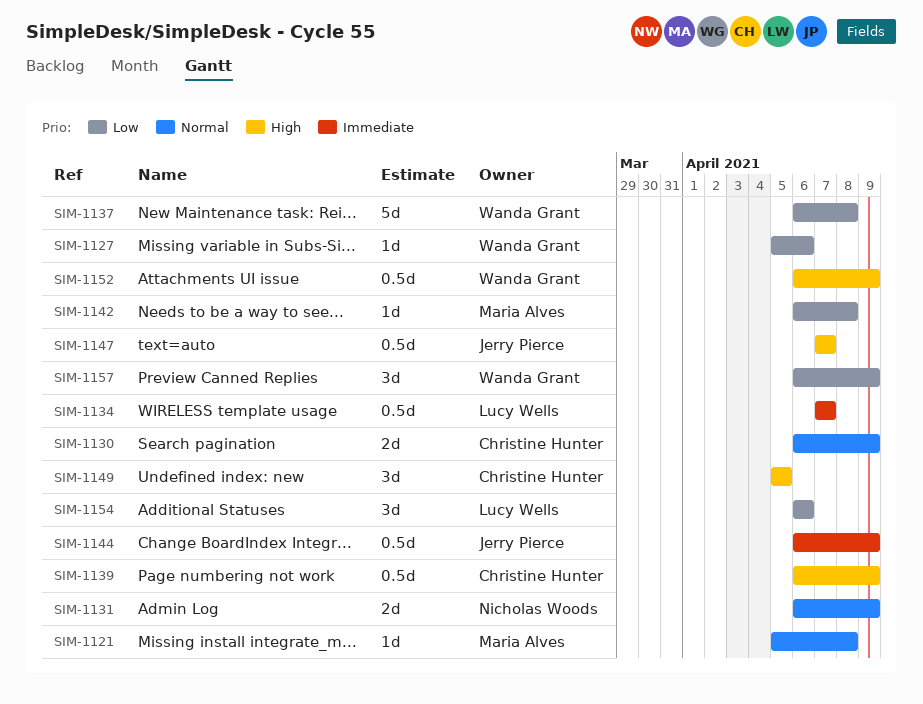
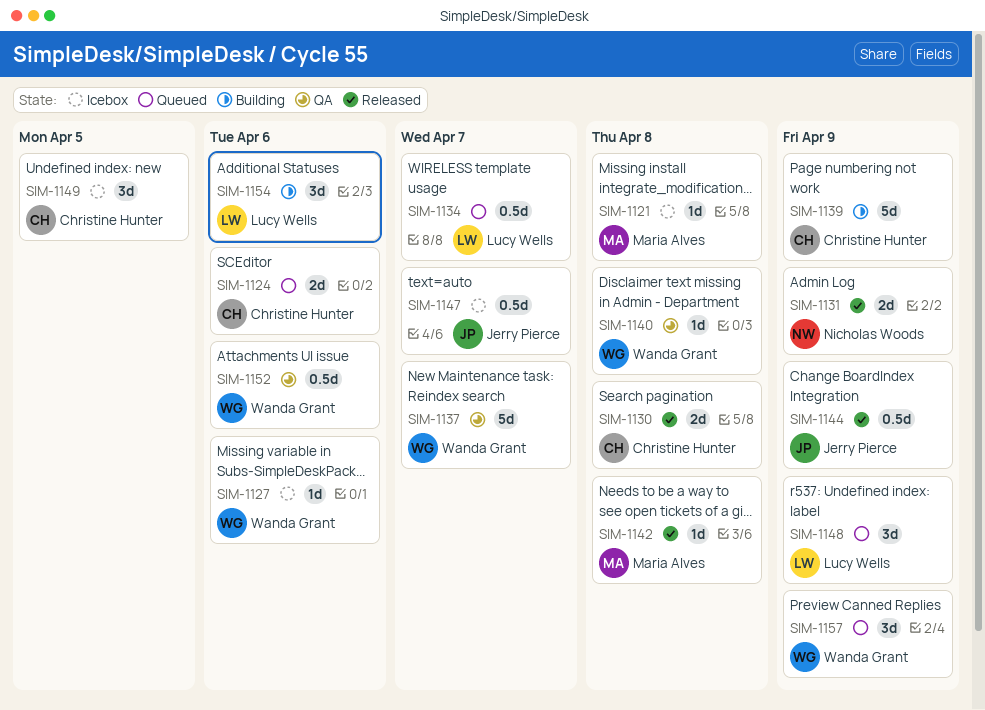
SIM-1124: none -> present
SIM-1130, due: Apr 9 -> Apr 8
SIM-1137, due: Apr 8 -> Apr 7
SIM-1139, estimate: 0.5d -> 5d
SIM-1140: none -> present
SIM-1148: none -> present
SIM-1152, due: Apr 9 -> Apr 6

